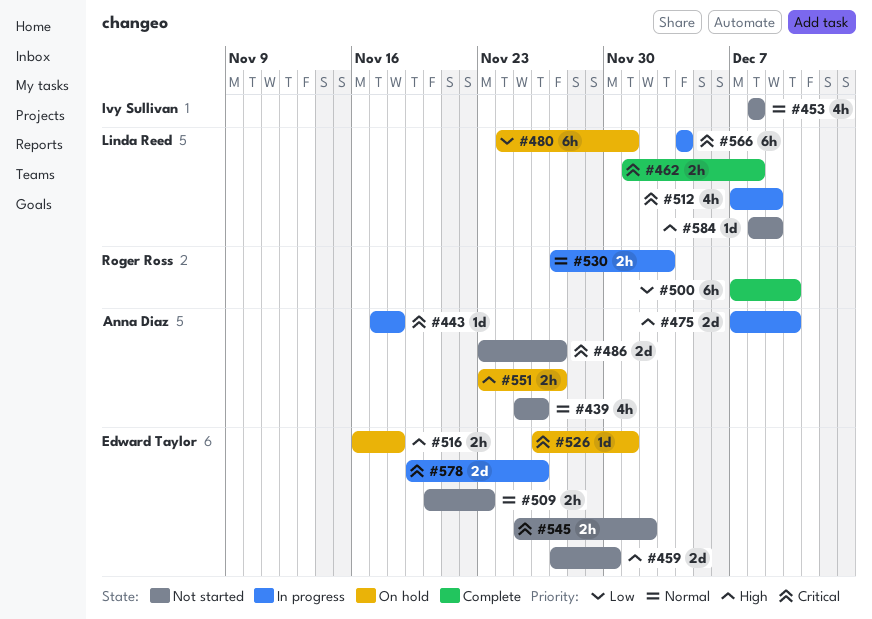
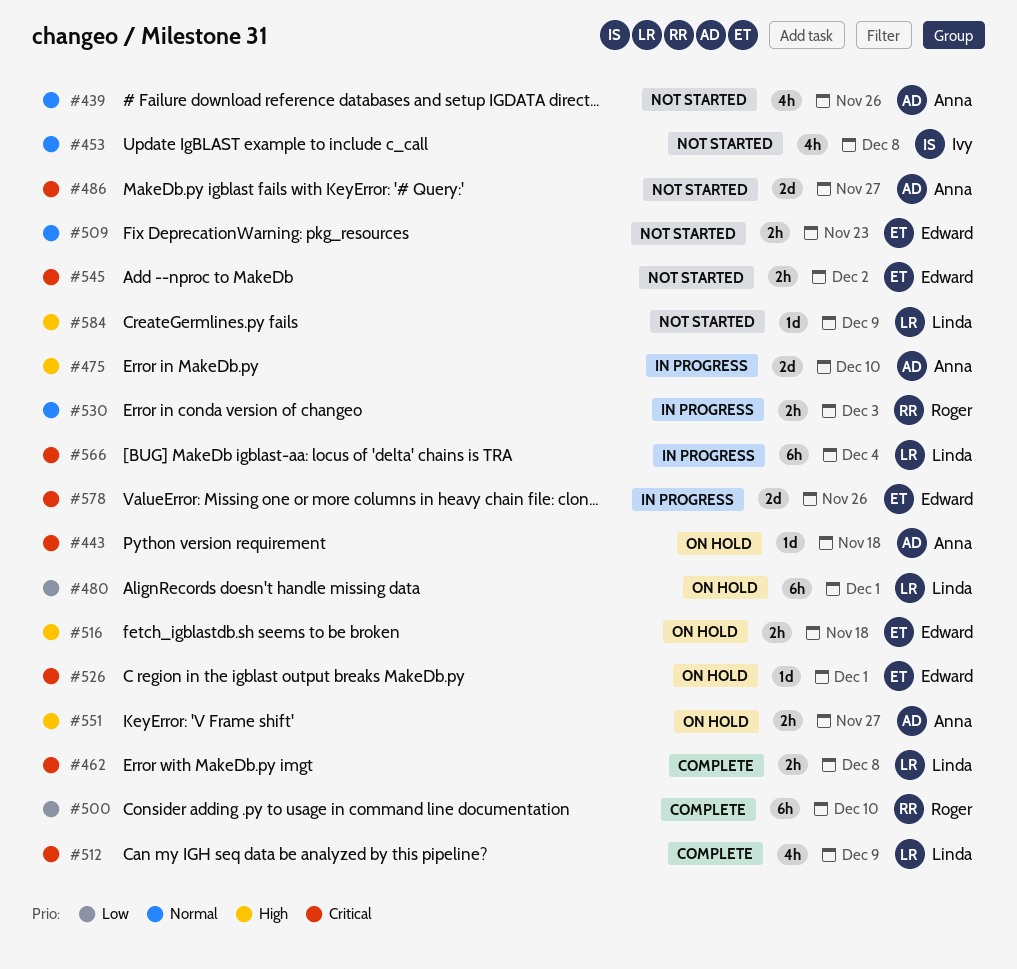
#443, status: In progress -> On hold
#459: present -> none
#512, status: In progress -> Complete

